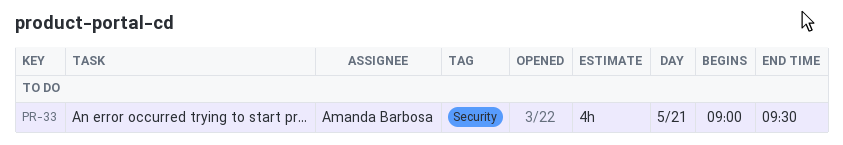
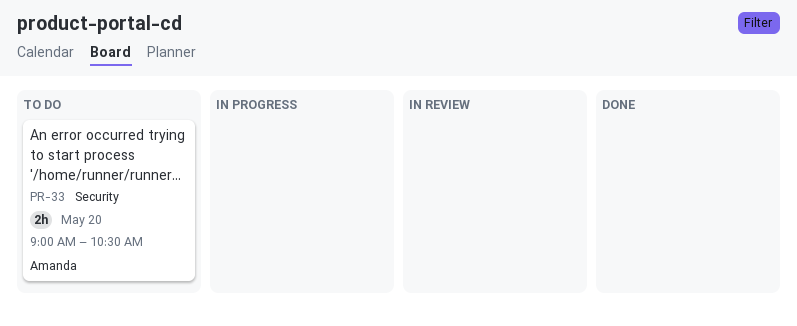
PR-33, estimate: 4h -> 2h
PR-33, day: May 21 -> May 20
PR-33, ends: 09:30 -> 10:30

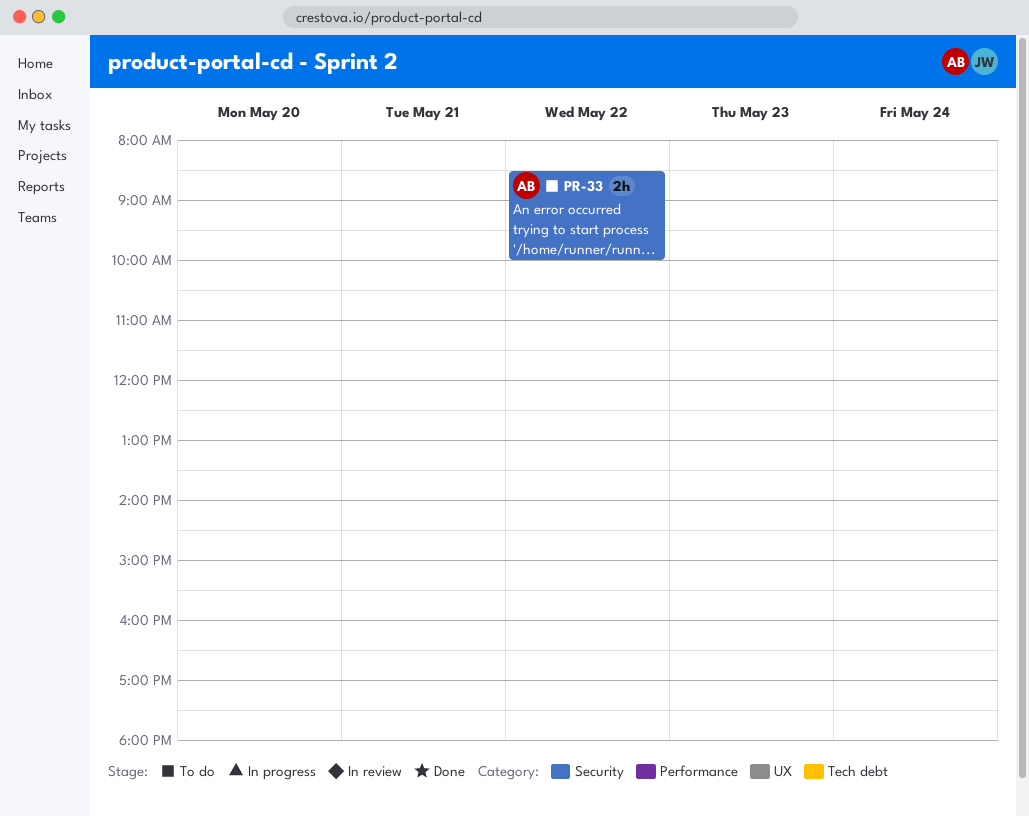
PR-33, day: May 20 -> May 22
PR-33, begins: 09:00 -> 08:30
PR-33, ends: 10:30 -> 10:00

